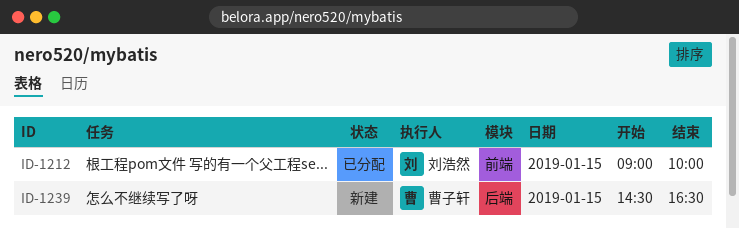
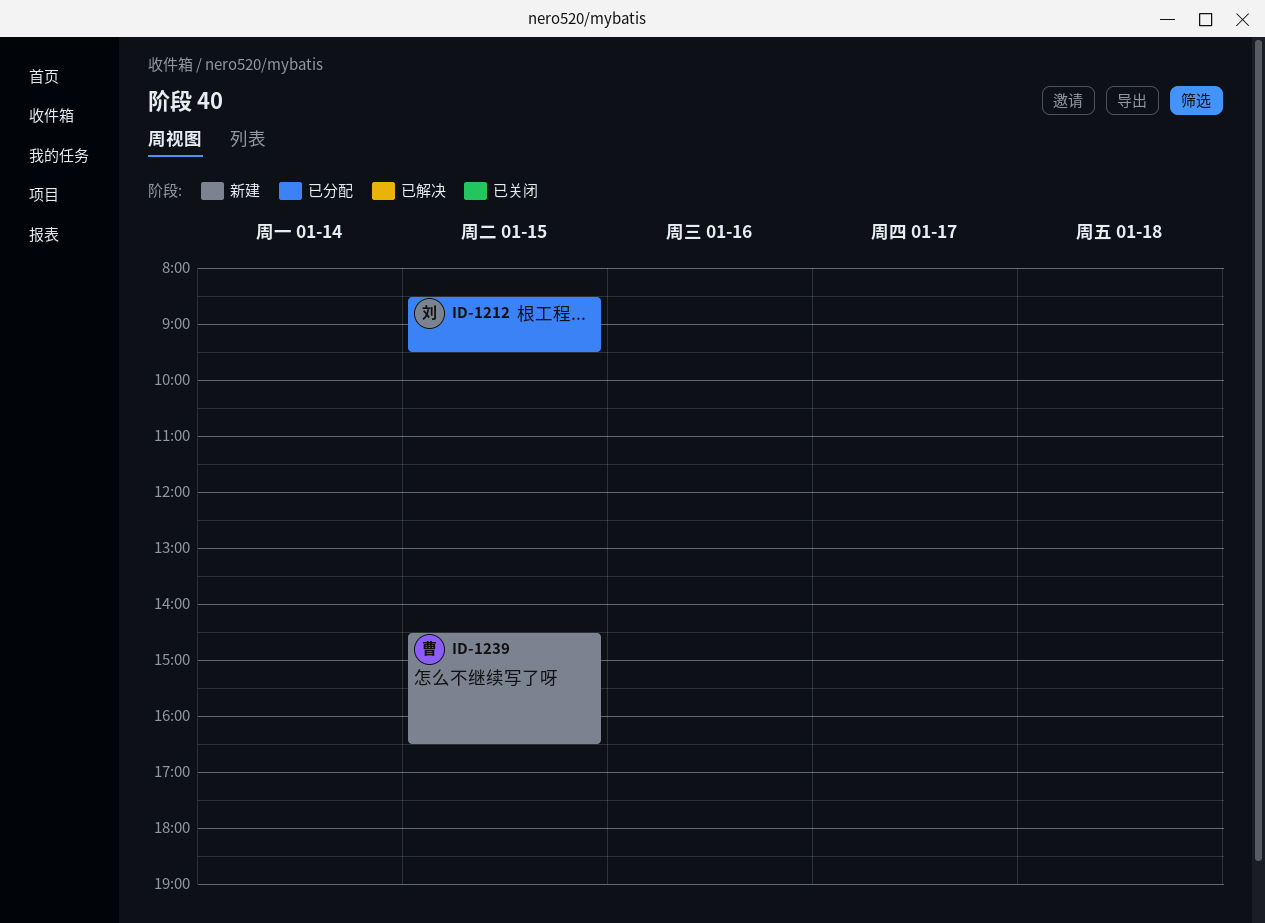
ID-1212, begins: 09:00 -> 08:30
ID-1212, ends: 10:00 -> 09:30

